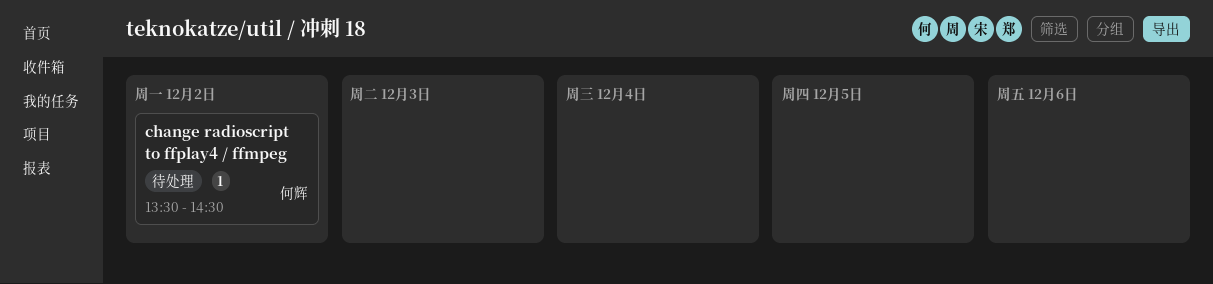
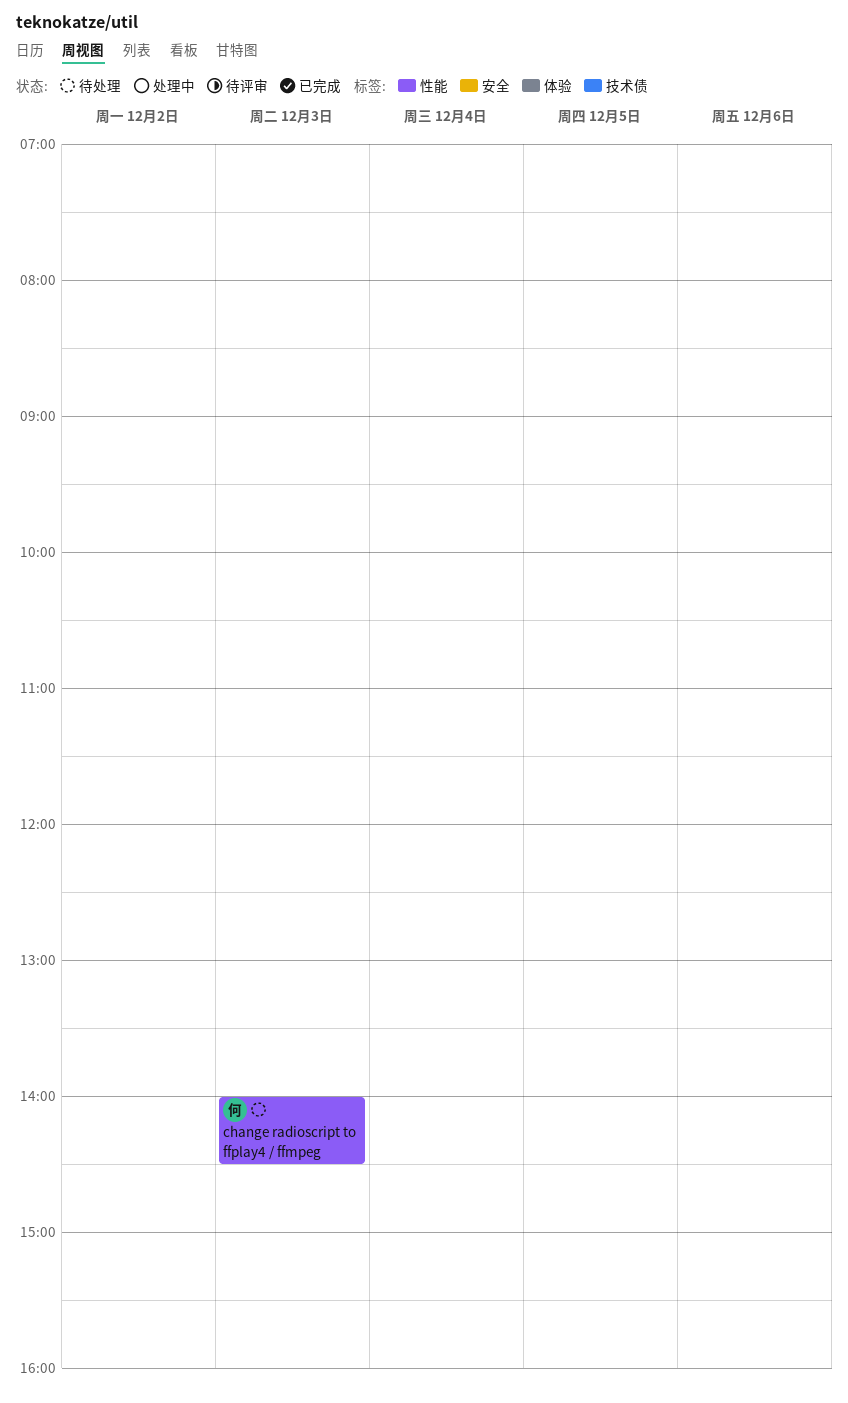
change radioscript to ffplay4 / ffmpeg, day: Dec 2 -> Dec 3
change radioscript to ffplay4 / ffmpeg, begins: 13:30 -> 14:00

